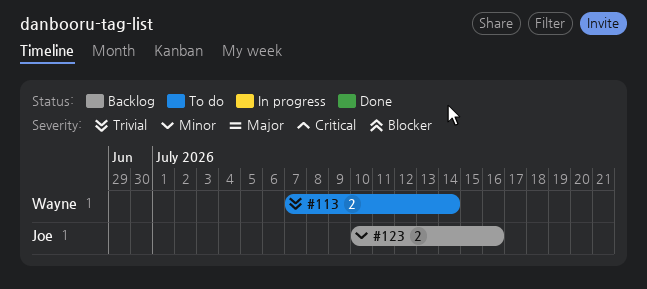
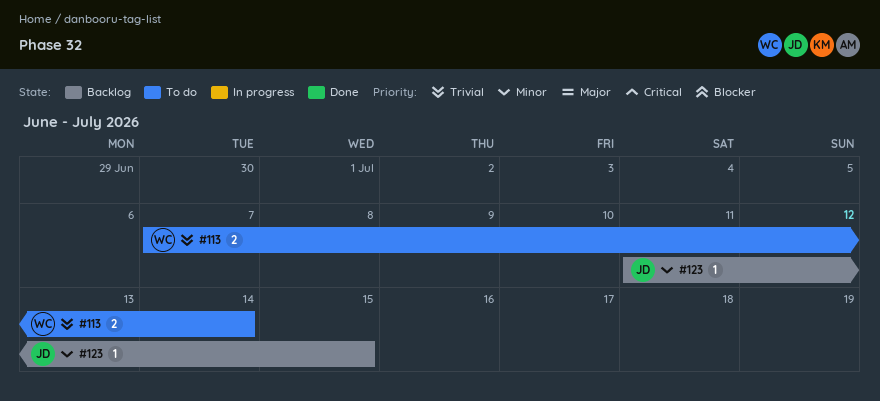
#123, estimate: 2 -> 1
#123, start: Jul 10 -> Jul 11
#123, due: Jul 16 -> Jul 15

